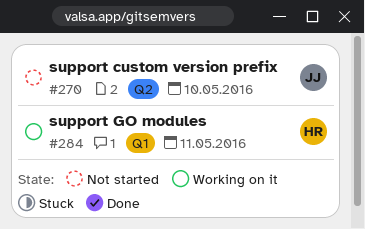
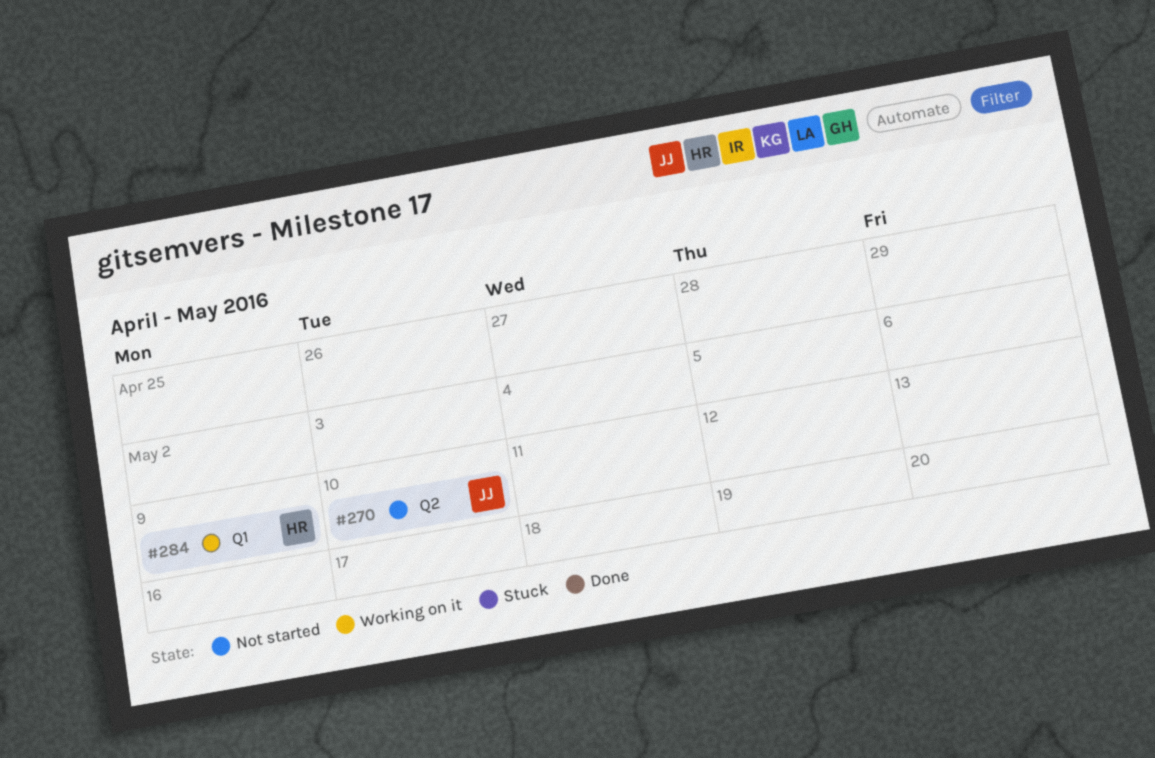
#284, due: May 11 -> May 9

